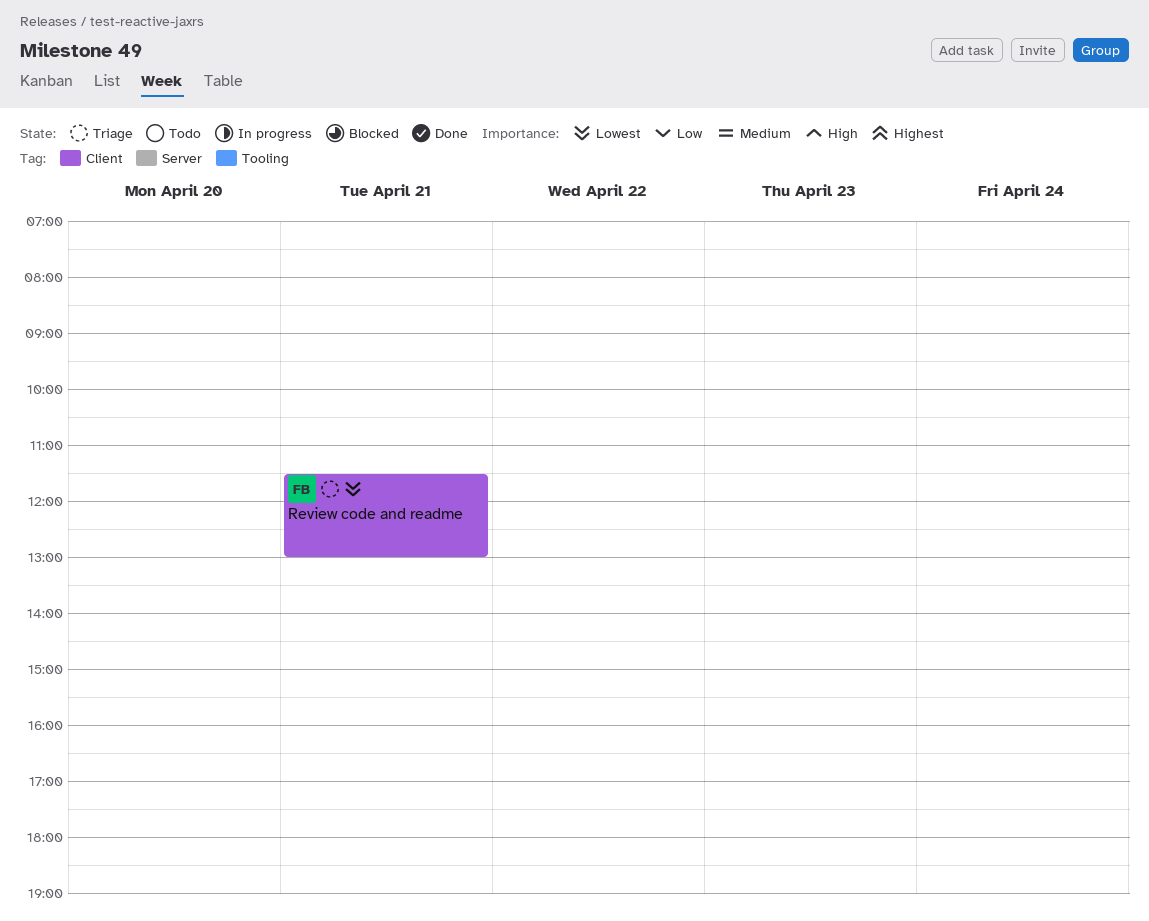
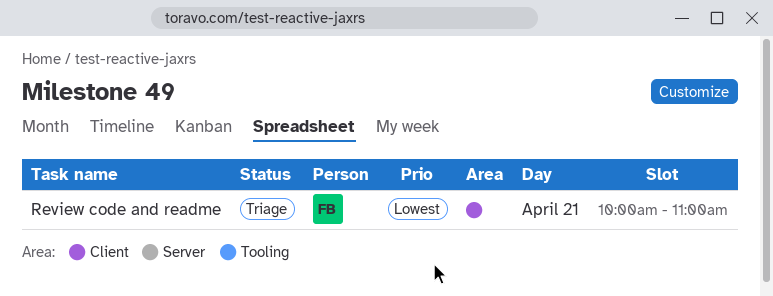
Review code and readme, begins: 11:30 -> 10:00
Review code and readme, ends: 13:00 -> 11:00

